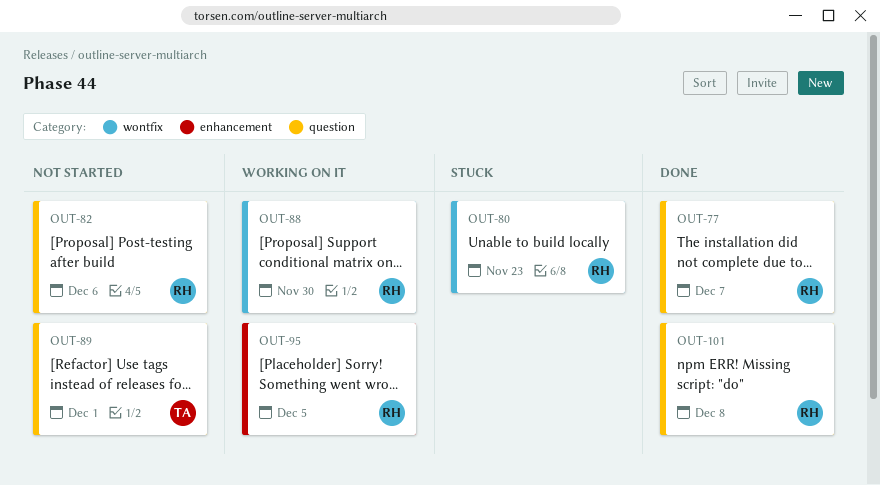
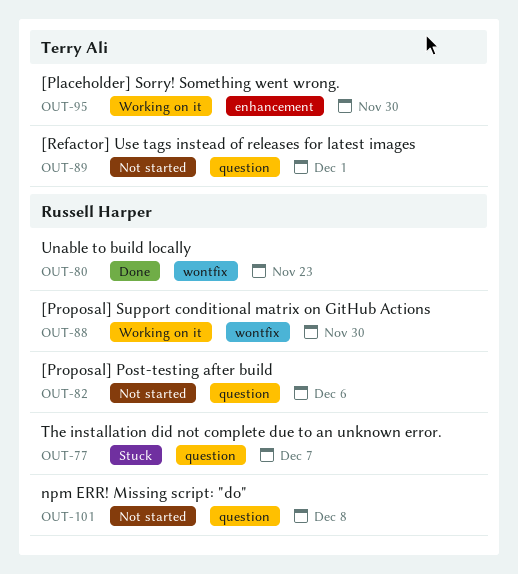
OUT-77, status: Done -> Stuck
OUT-80, status: Stuck -> Done
OUT-95, owner: Russell Harper -> Terry Ali
OUT-95, due: Dec 5 -> Nov 30
OUT-101, status: Done -> Not started

